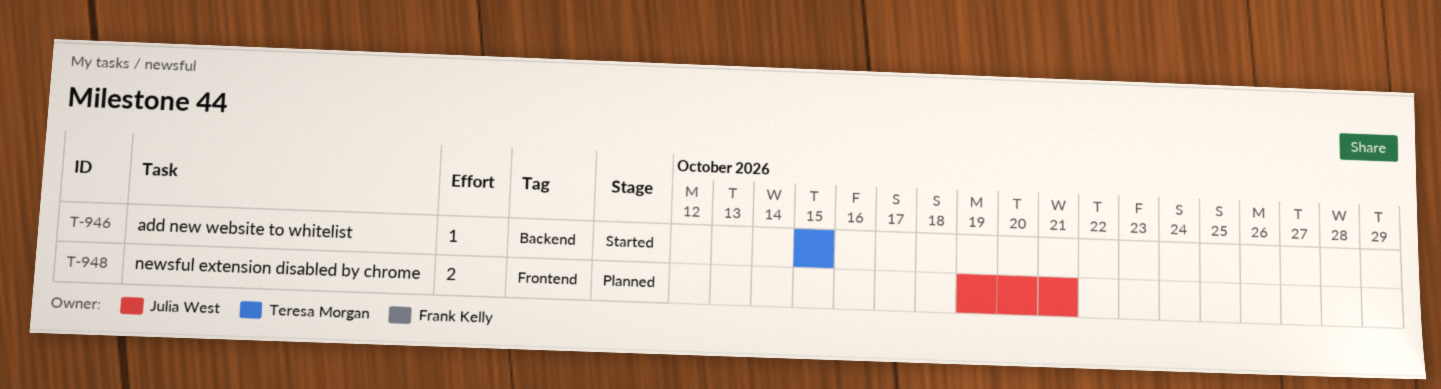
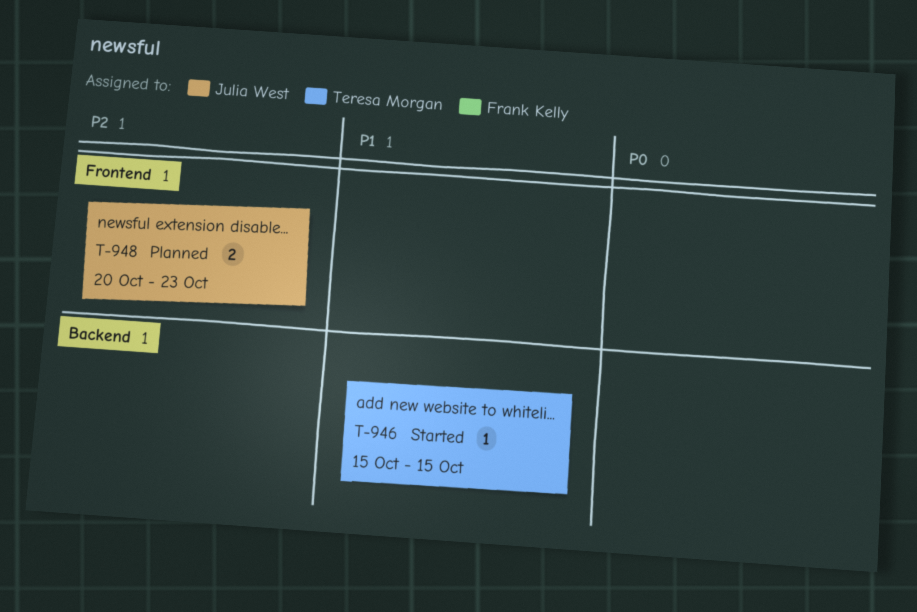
T-948, start: Oct 19 -> Oct 20
T-948, due: Oct 21 -> Oct 23

